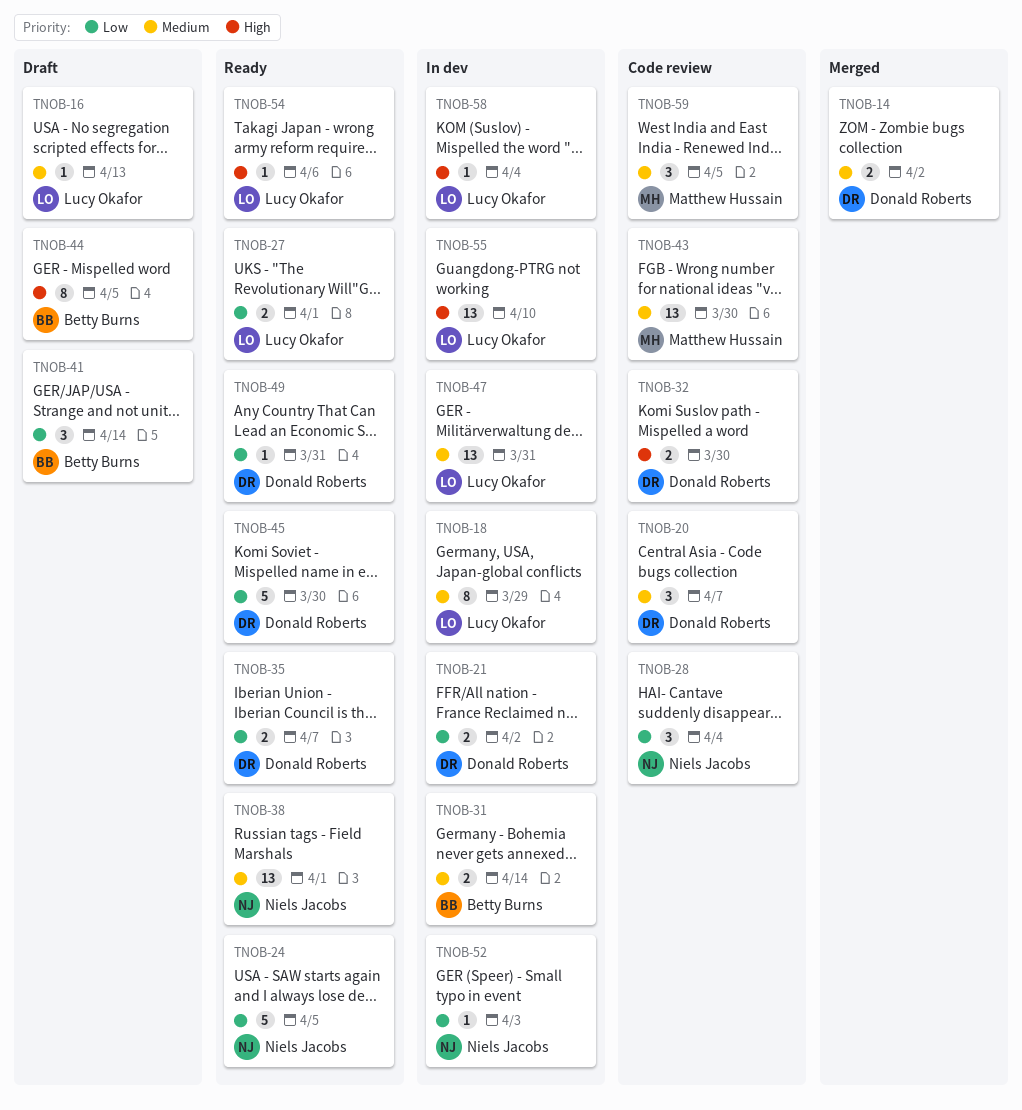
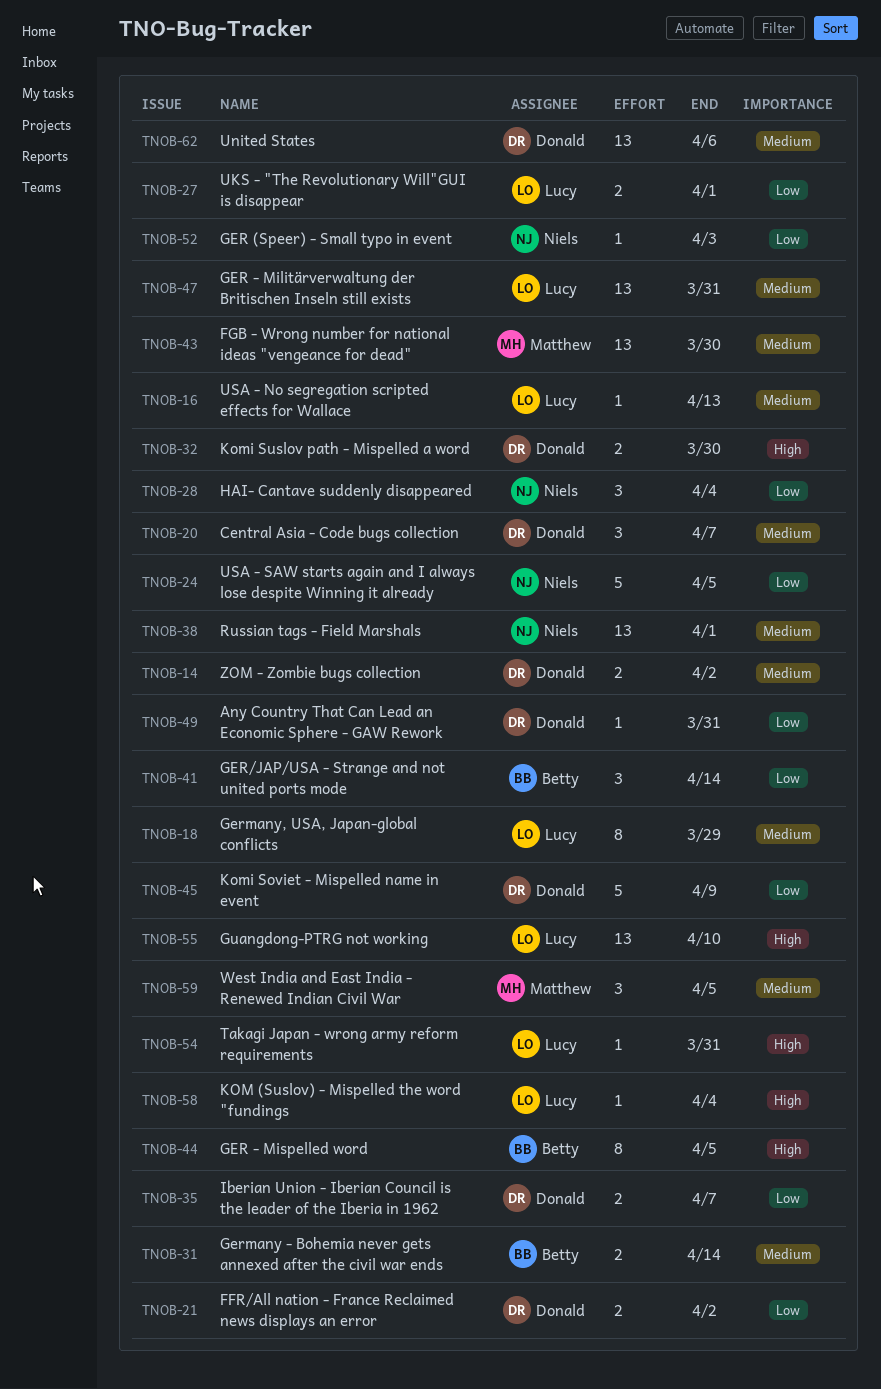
TNOB-45, due: Mar 30 -> Apr 9
TNOB-54, due: Apr 6 -> Mar 31
TNOB-62: none -> present

